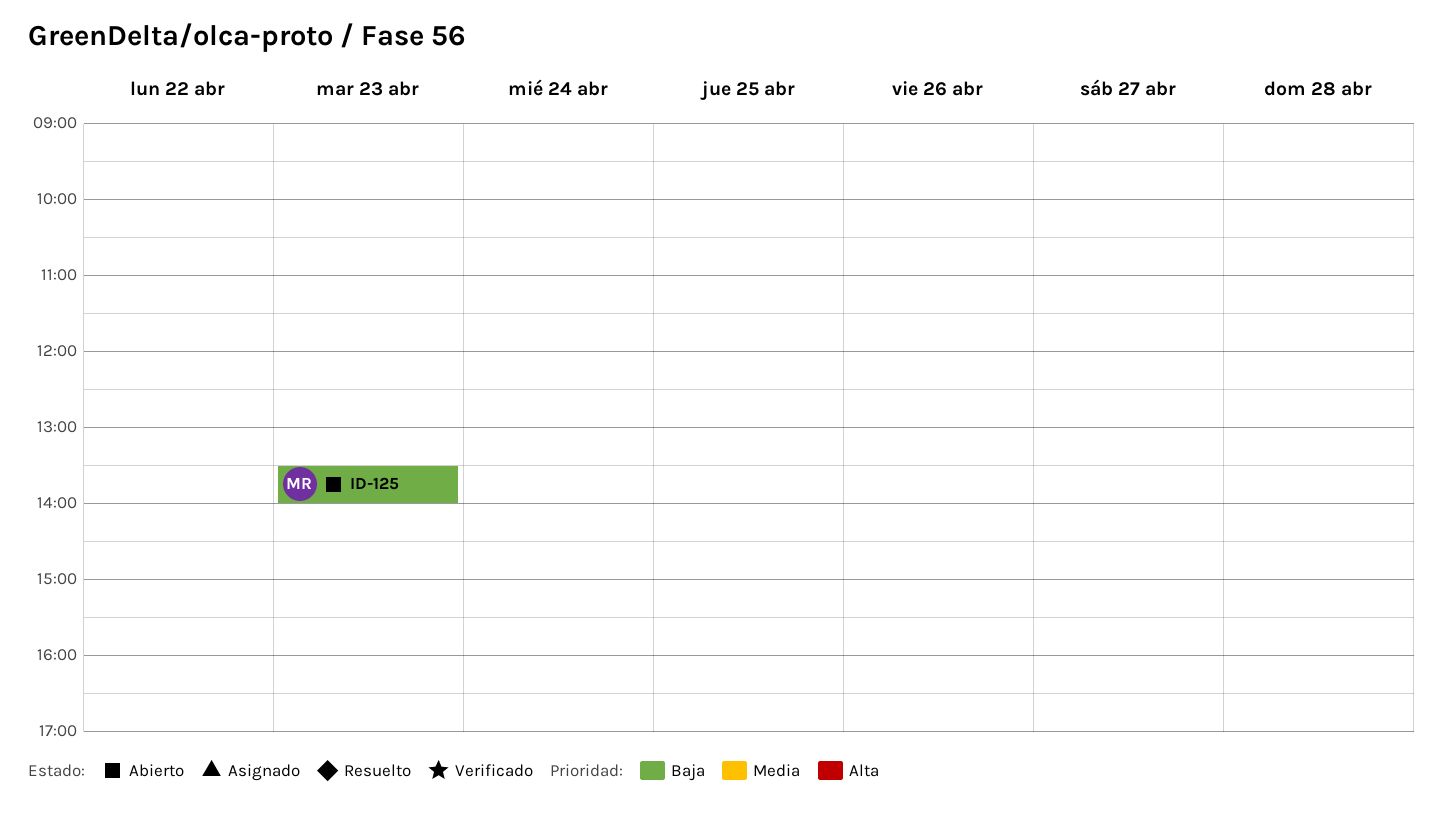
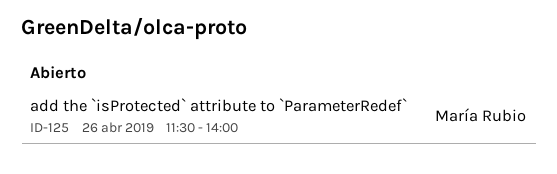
ID-125, day: Apr 23 -> Apr 26
ID-125, begins: 13:30 -> 11:30

